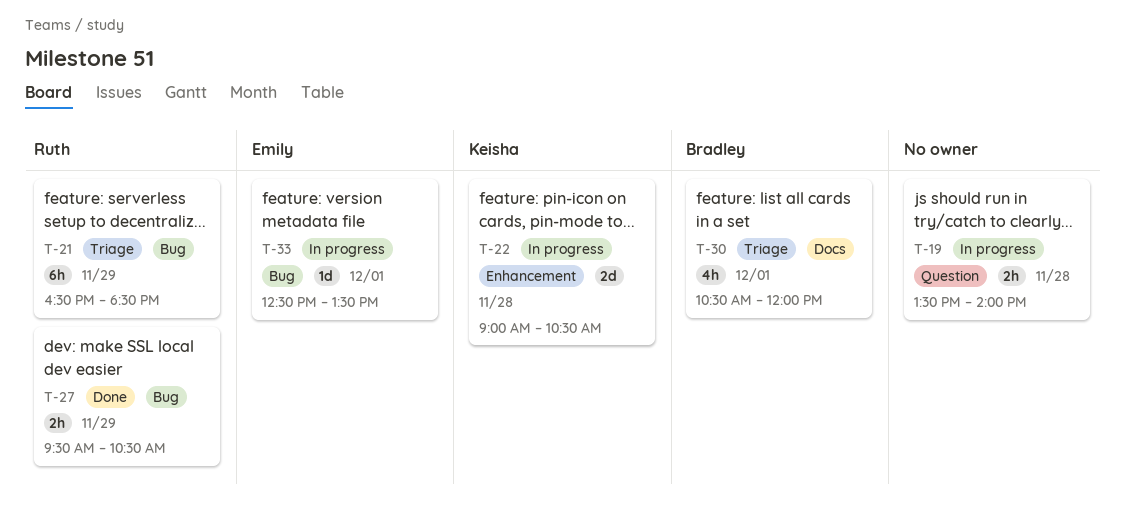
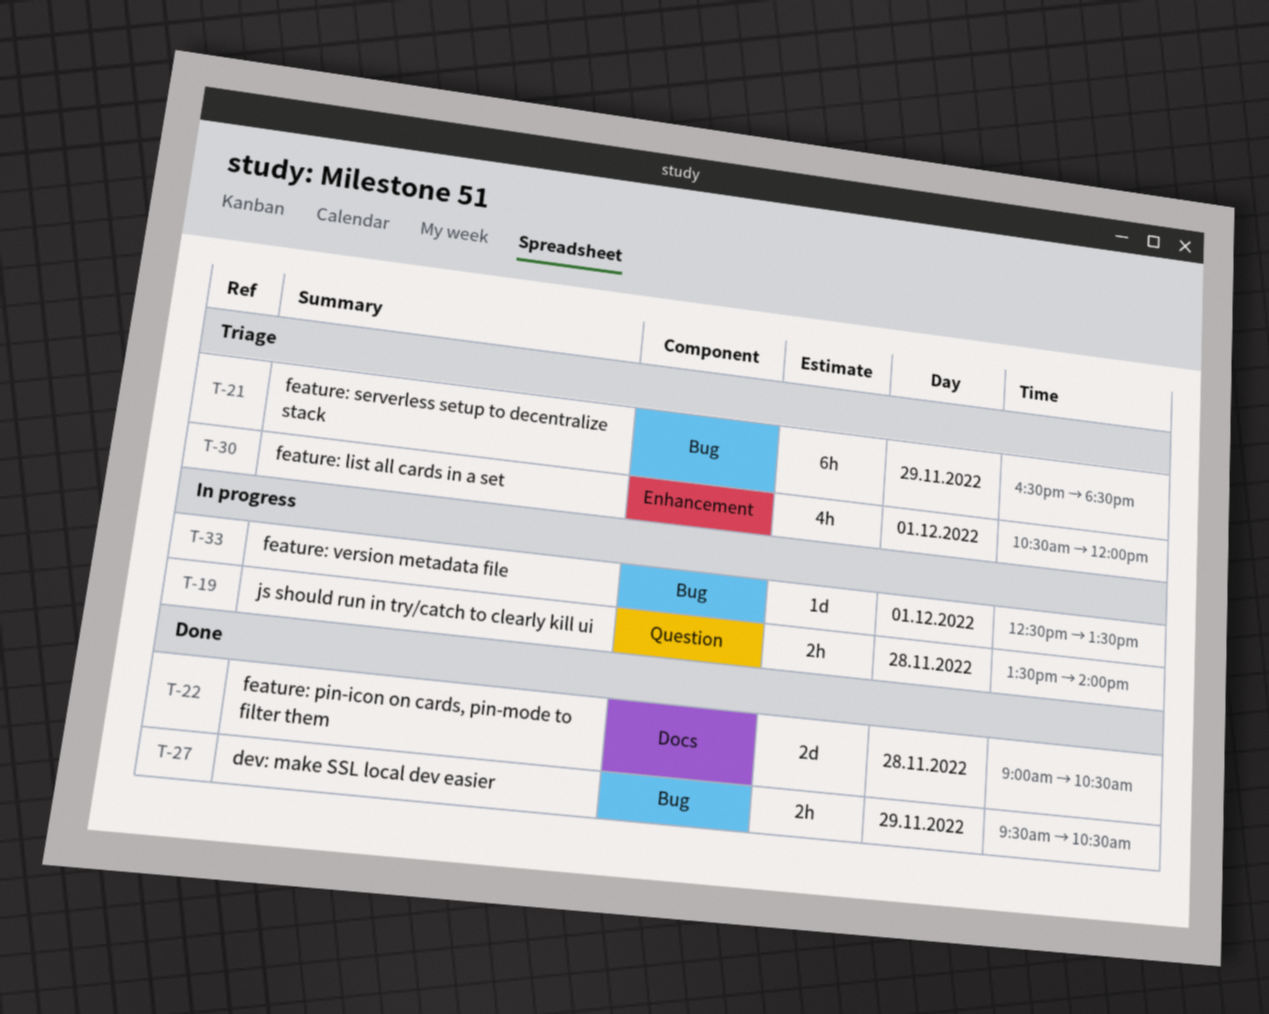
T-22, status: In progress -> Done
T-22, label: Enhancement -> Docs
T-30, label: Docs -> Enhancement

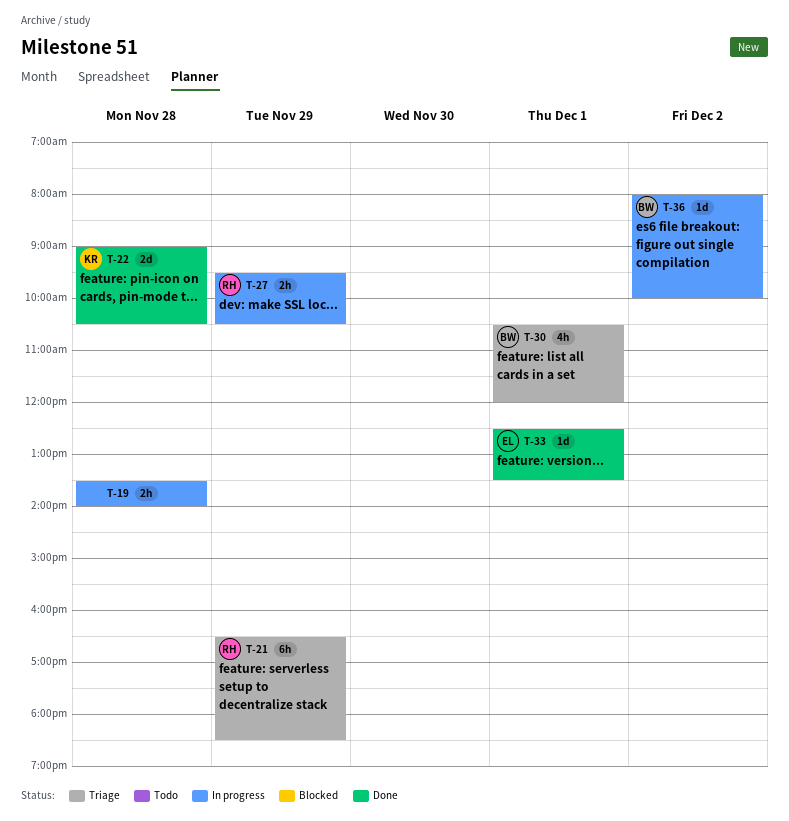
T-27, status: Done -> In progress
T-33, status: In progress -> Done
T-36: none -> present

